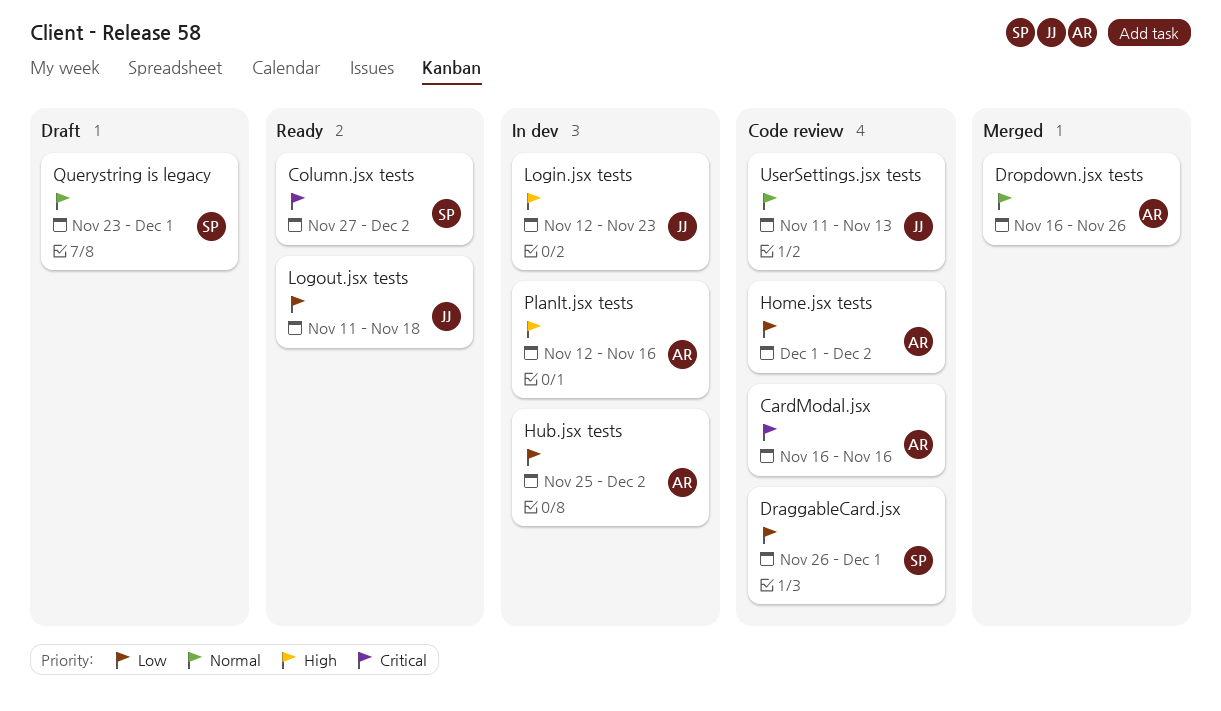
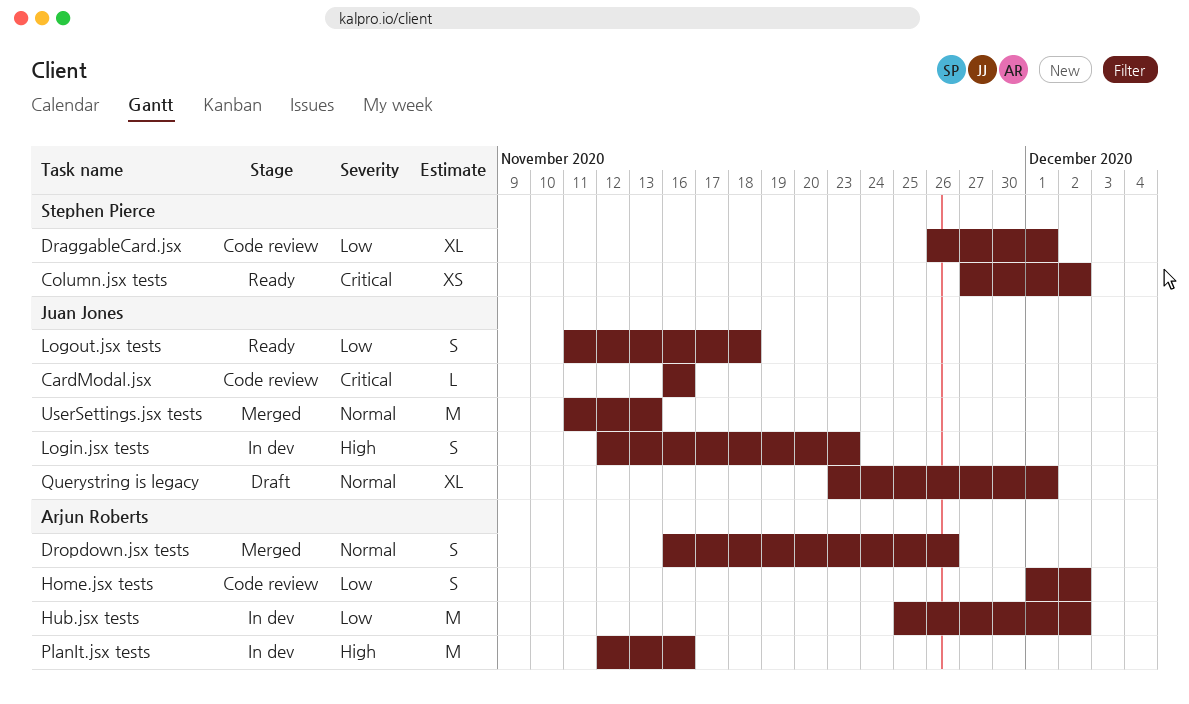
CardModal.jsx, owner: Arjun Roberts -> Juan Jones
Querystring is legacy, owner: Stephen Pierce -> Juan Jones
UserSettings.jsx tests, status: Code review -> Merged

